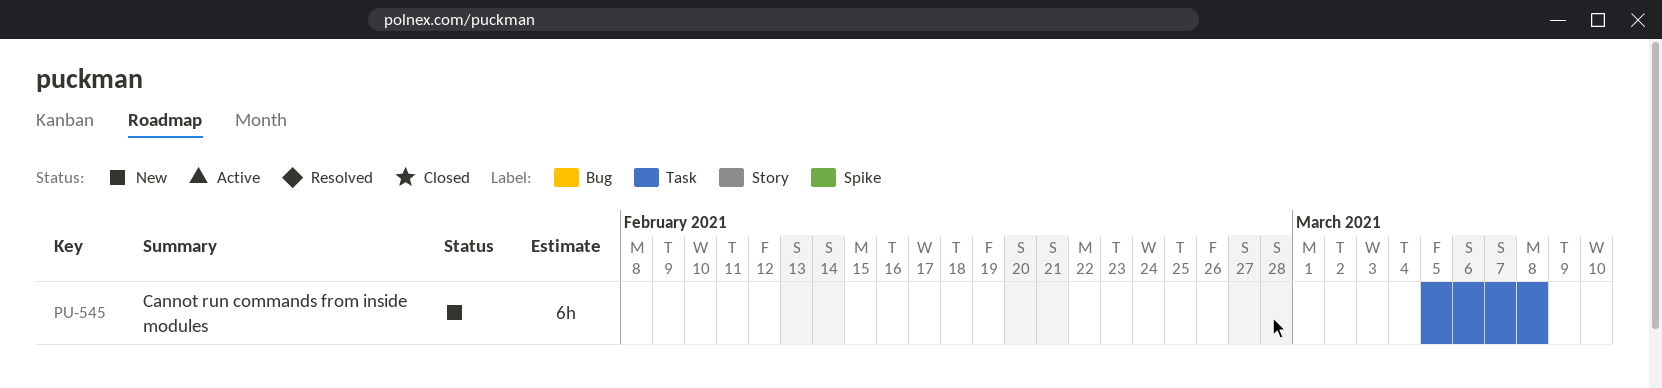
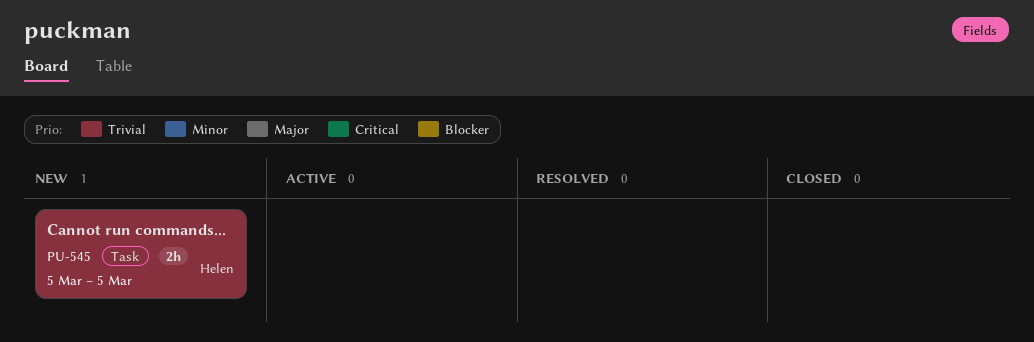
PU-545, estimate: 6h -> 2h
PU-545, due: Mar 8 -> Mar 5

